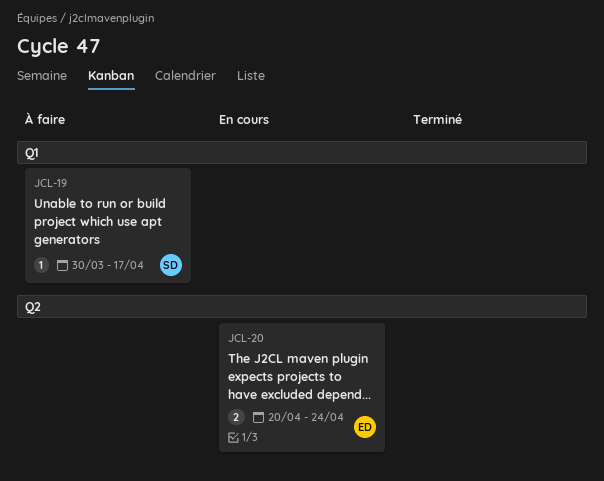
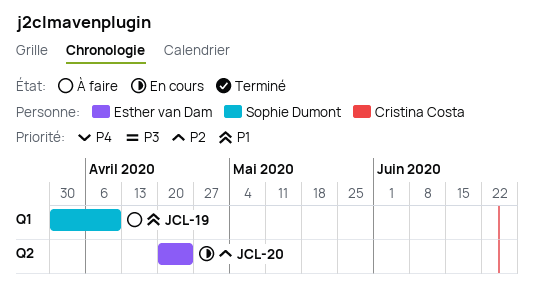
JCL-19, due: Apr 17 -> Apr 10

